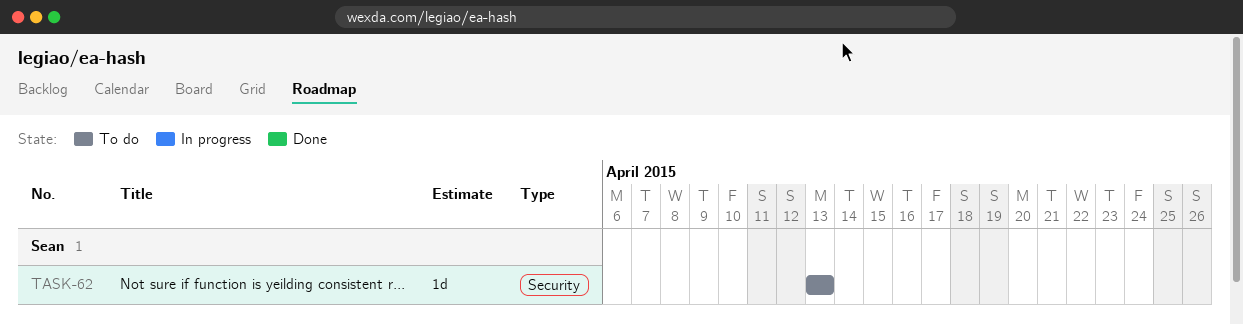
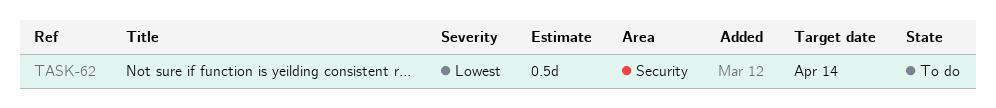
TASK-62, estimate: 1d -> 0.5d
TASK-62, due: Apr 13 -> Apr 14

